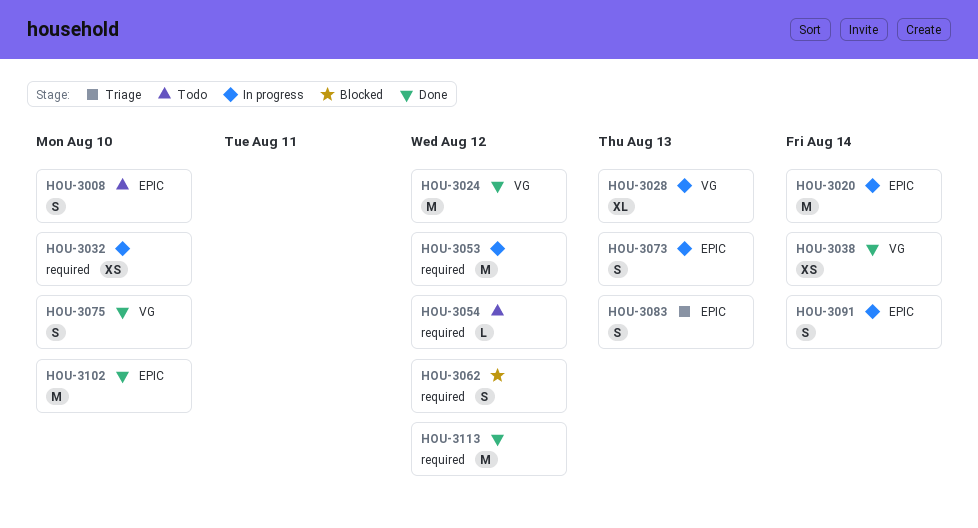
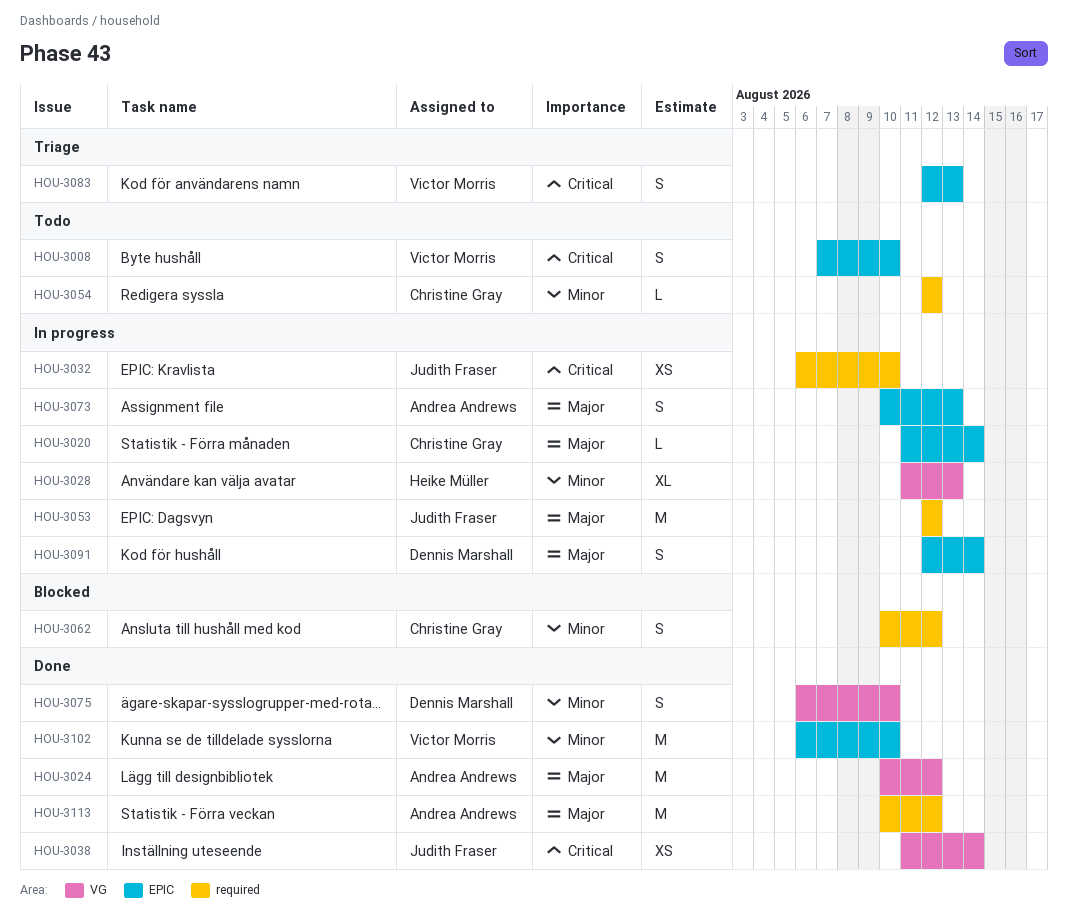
HOU-3020, estimate: M -> L

